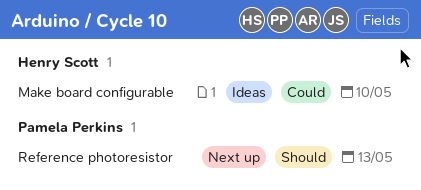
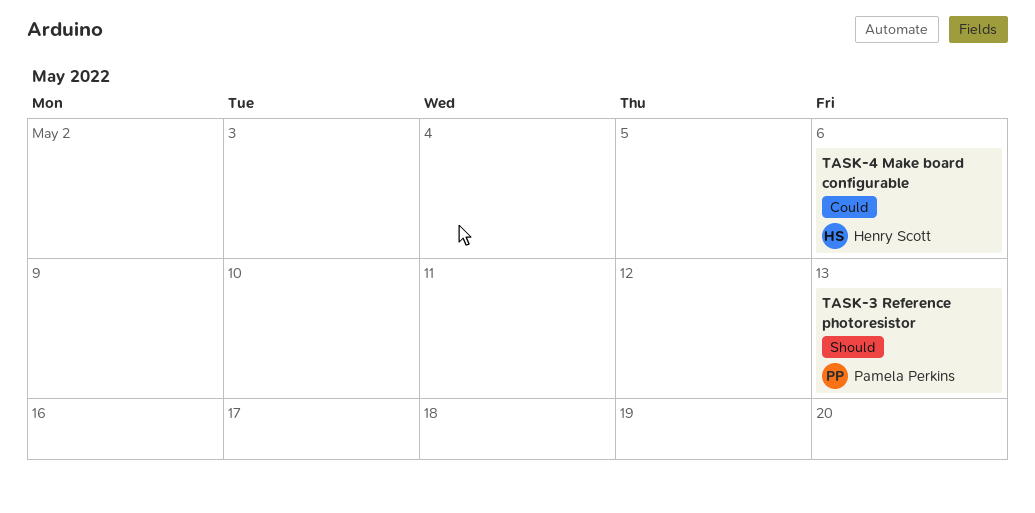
Make board configurable, due: May 10 -> May 6

